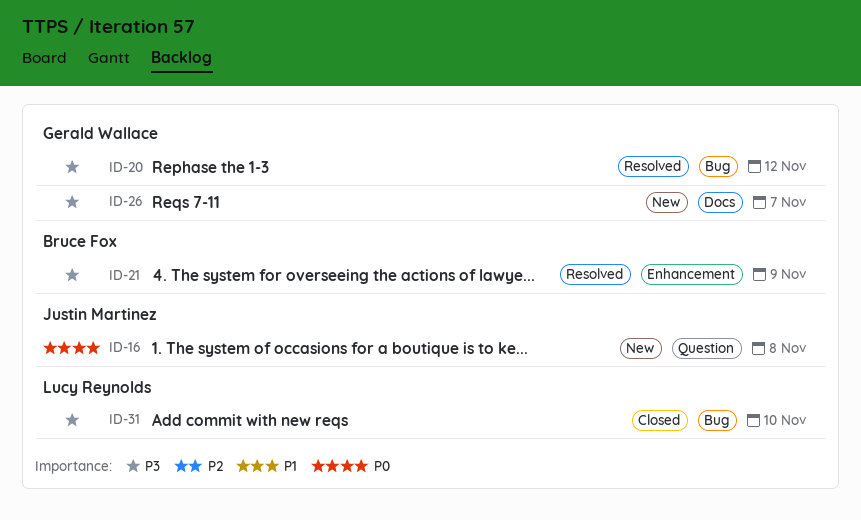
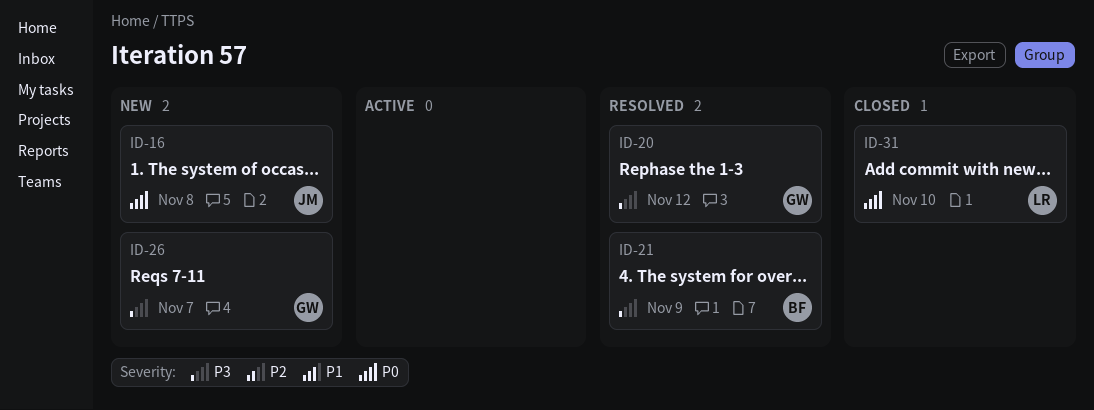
ID-31, priority: P3 -> P0

